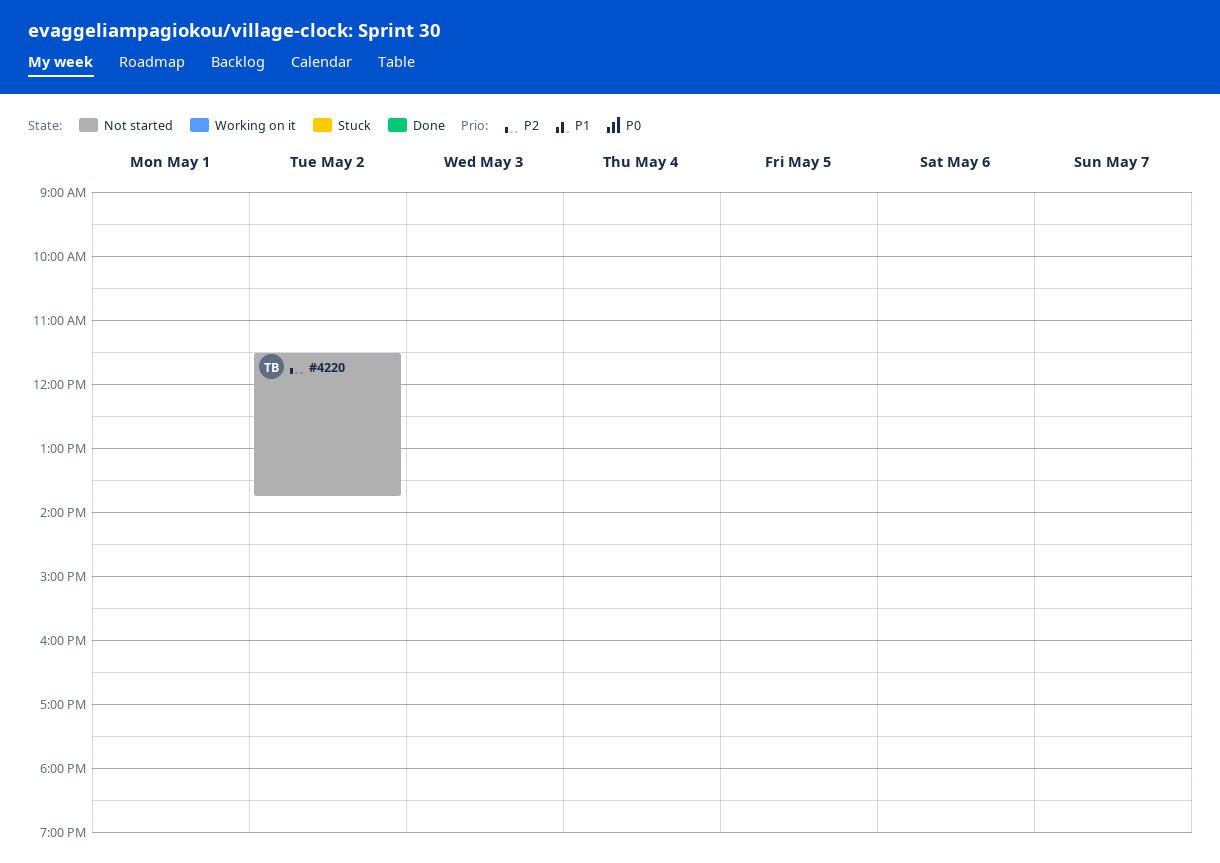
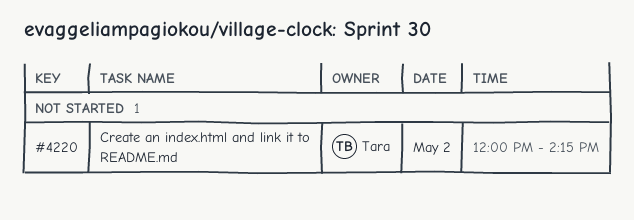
#4220, begins: 11:30 -> 12:00
#4220, ends: 13:45 -> 14:15

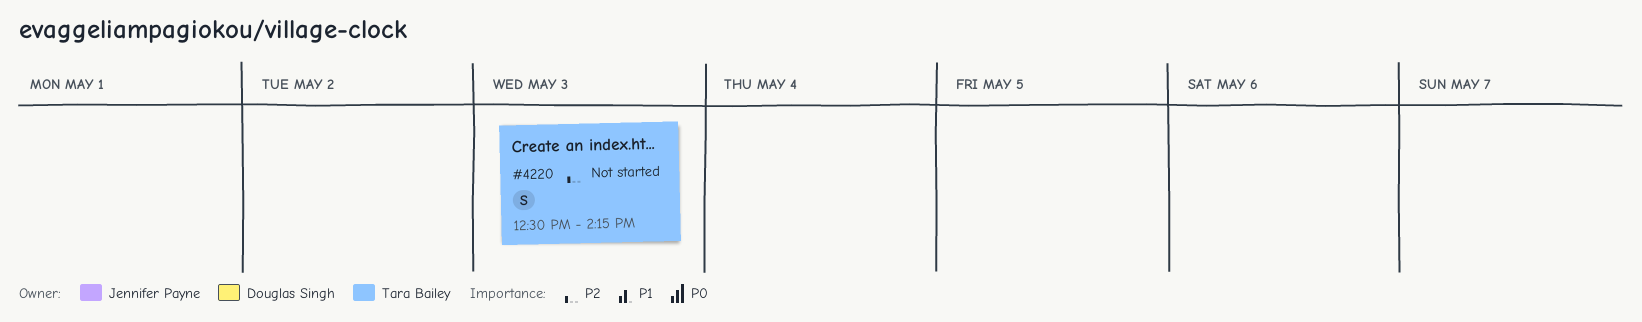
#4220, day: May 2 -> May 3
#4220, begins: 12:00 -> 12:30

